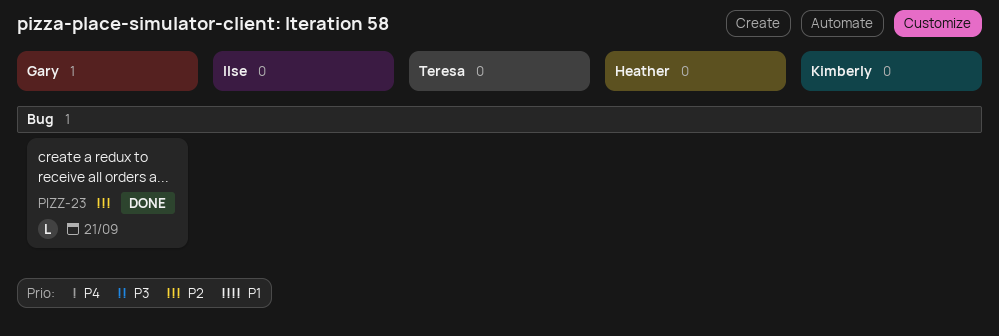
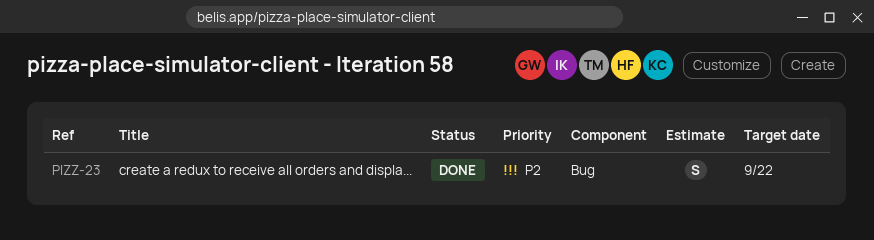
PIZZ-23, estimate: L -> S
PIZZ-23, due: Sep 21 -> Sep 22

